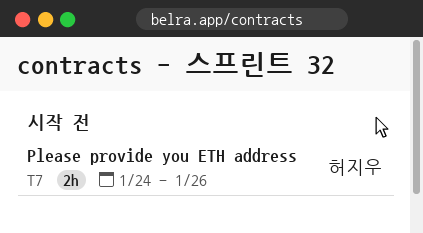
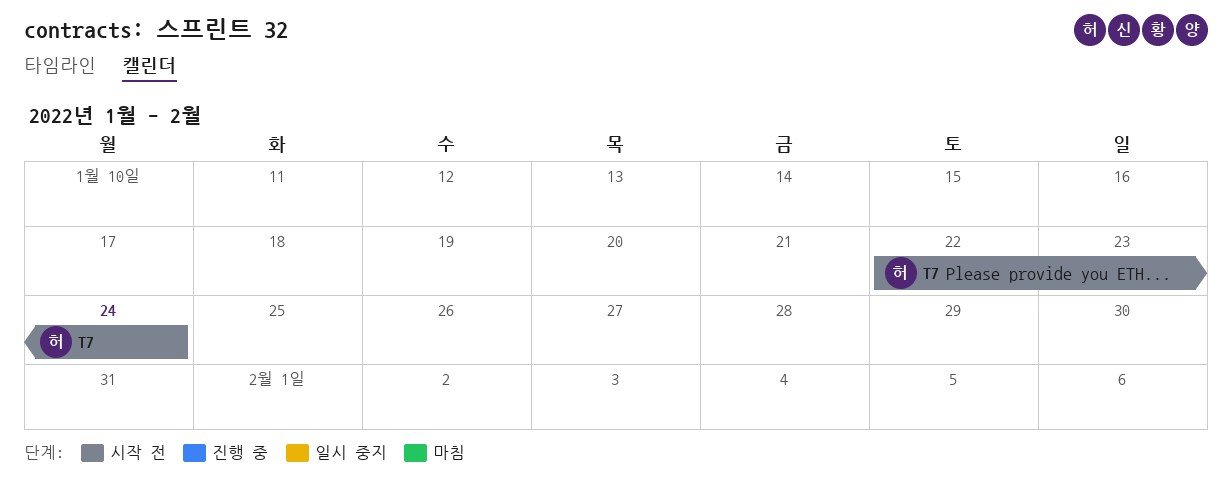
T7, start: Jan 24 -> Jan 22
T7, due: Jan 26 -> Jan 24

